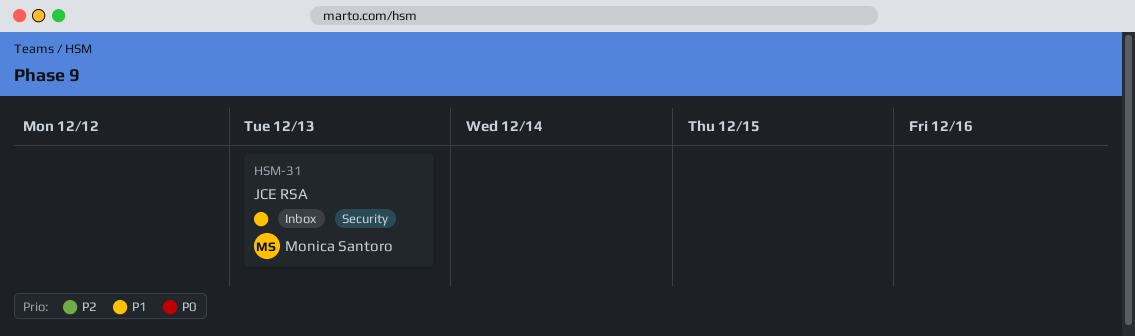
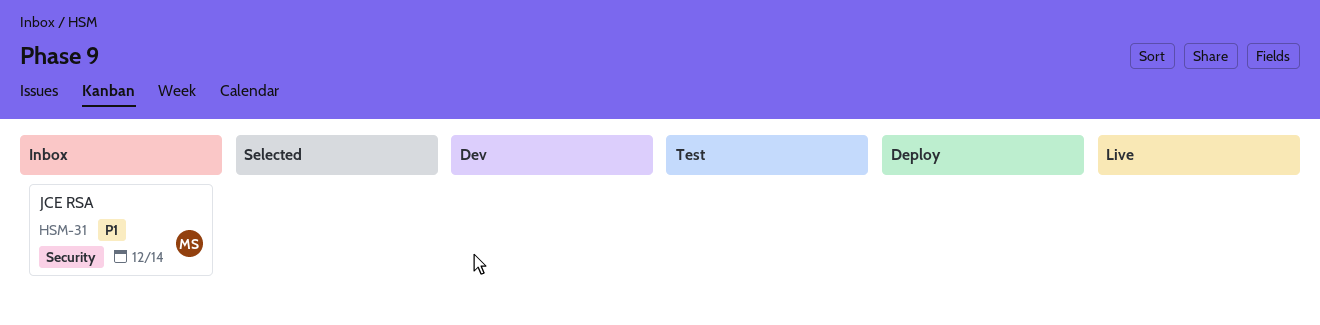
HSM-31, due: Dec 13 -> Dec 14

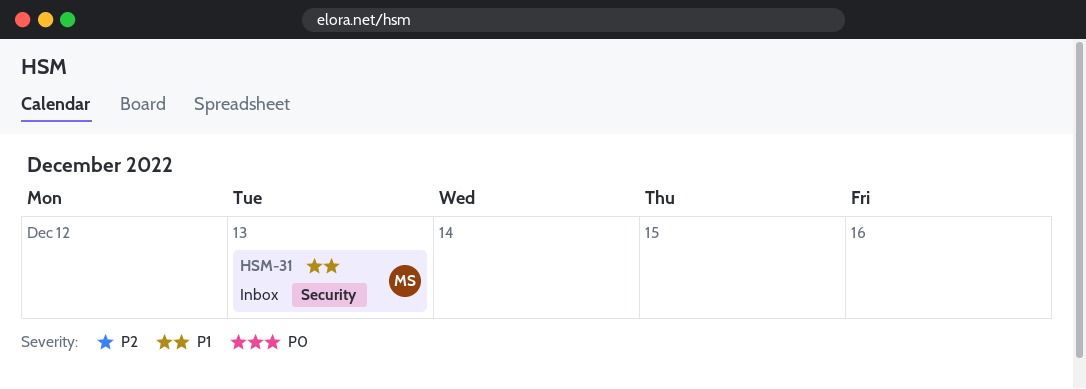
HSM-31, due: Dec 14 -> Dec 13

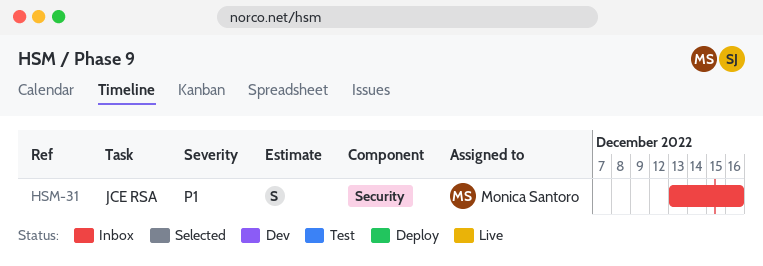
HSM-31, due: Dec 13 -> Dec 16

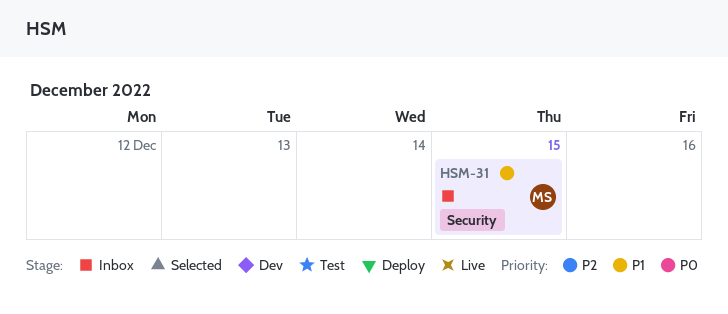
HSM-31, due: Dec 16 -> Dec 15

